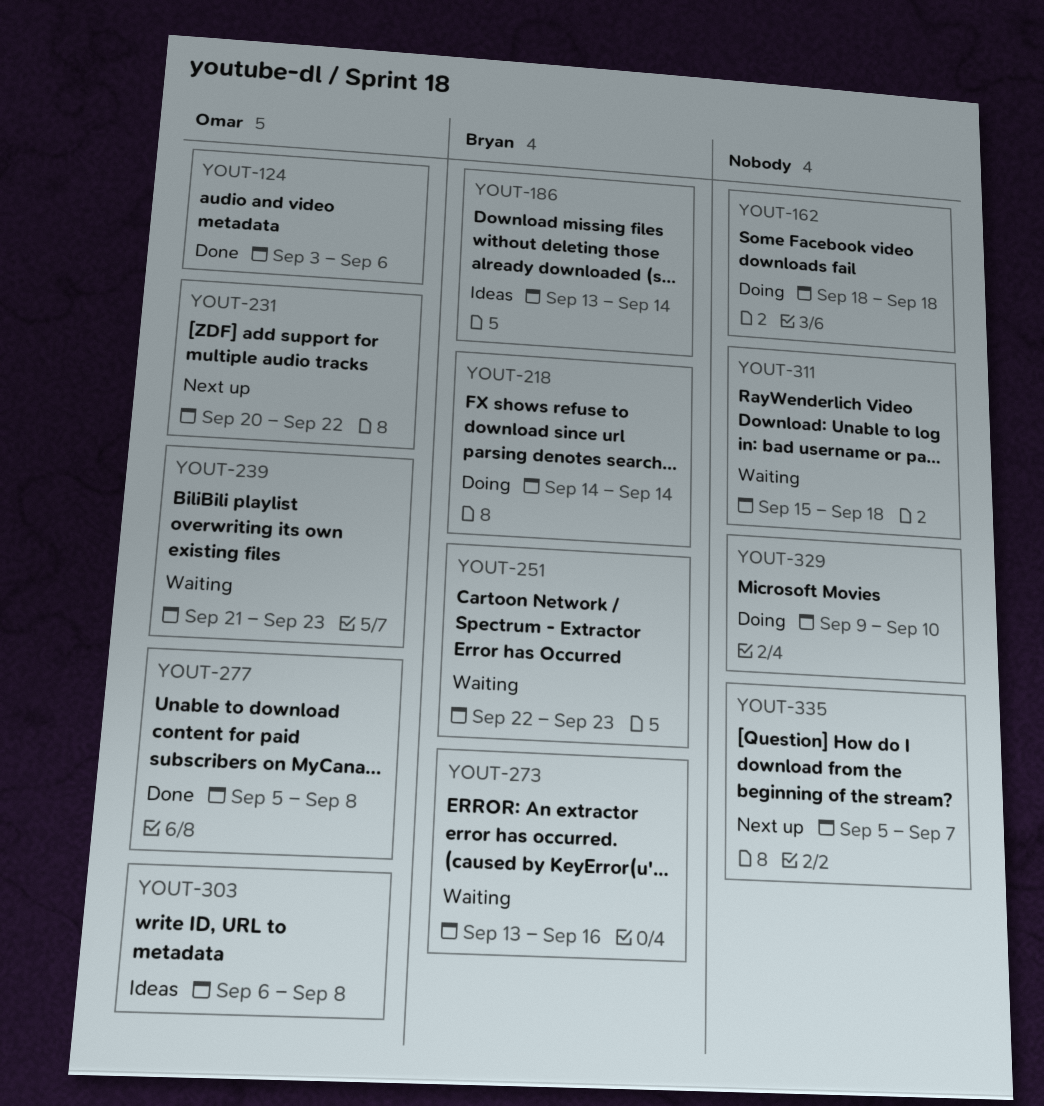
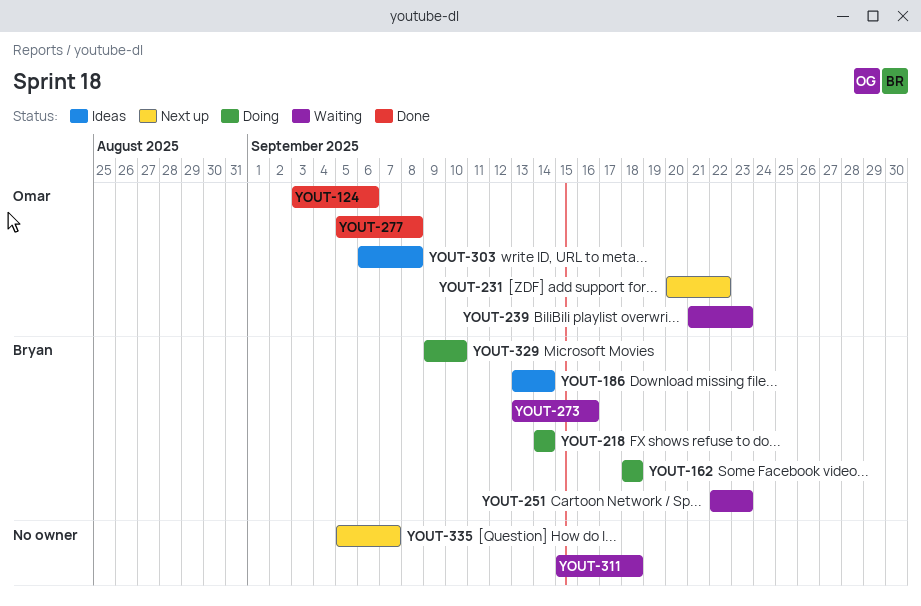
YOUT-162, owner: none -> Bryan
YOUT-329, owner: none -> Bryan

